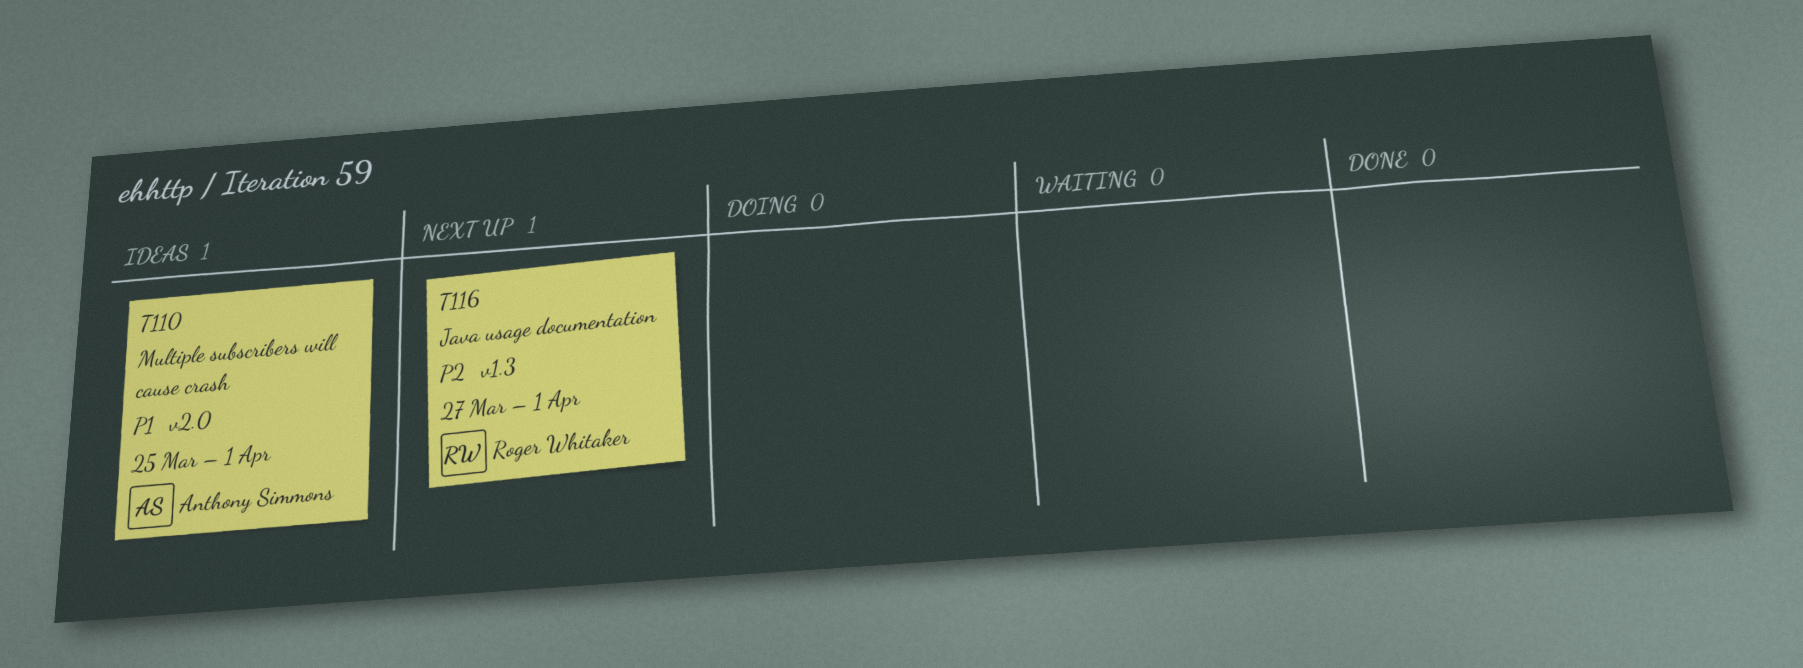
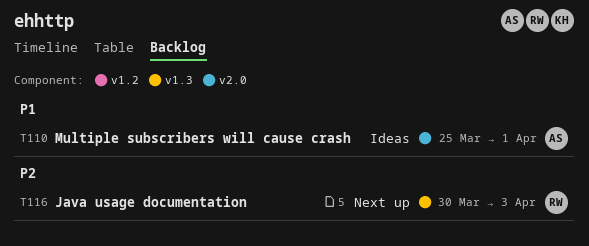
T116, start: Mar 27 -> Mar 30
T116, due: Apr 1 -> Apr 3

